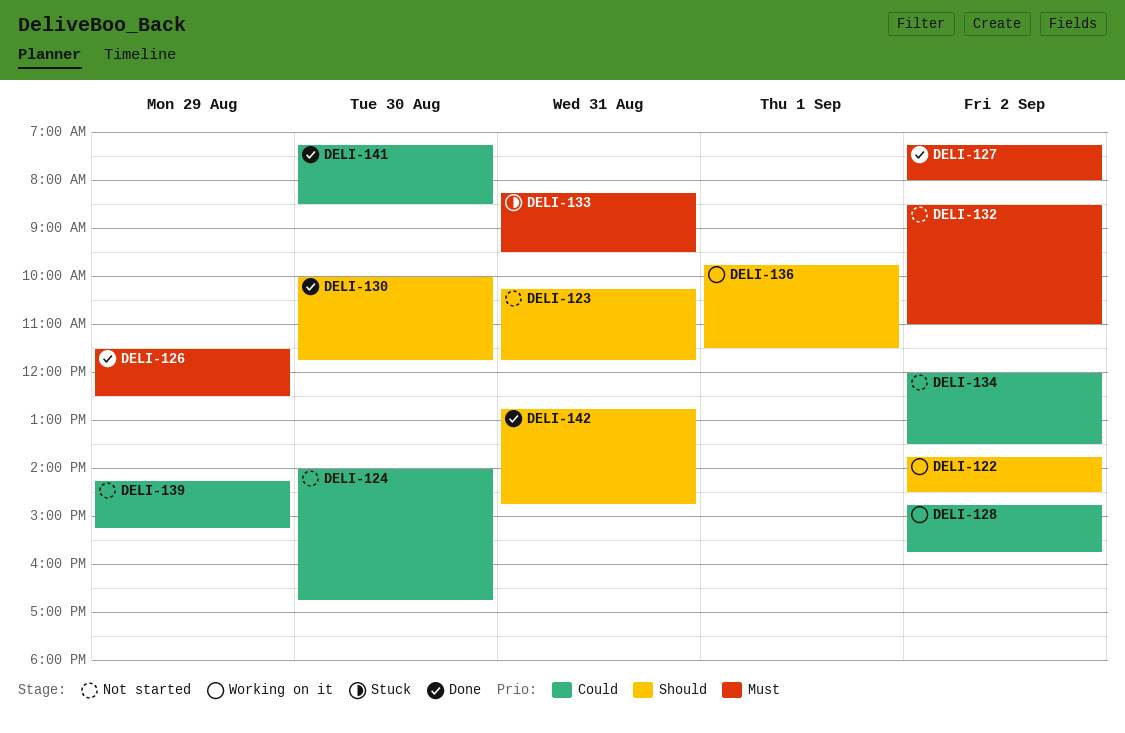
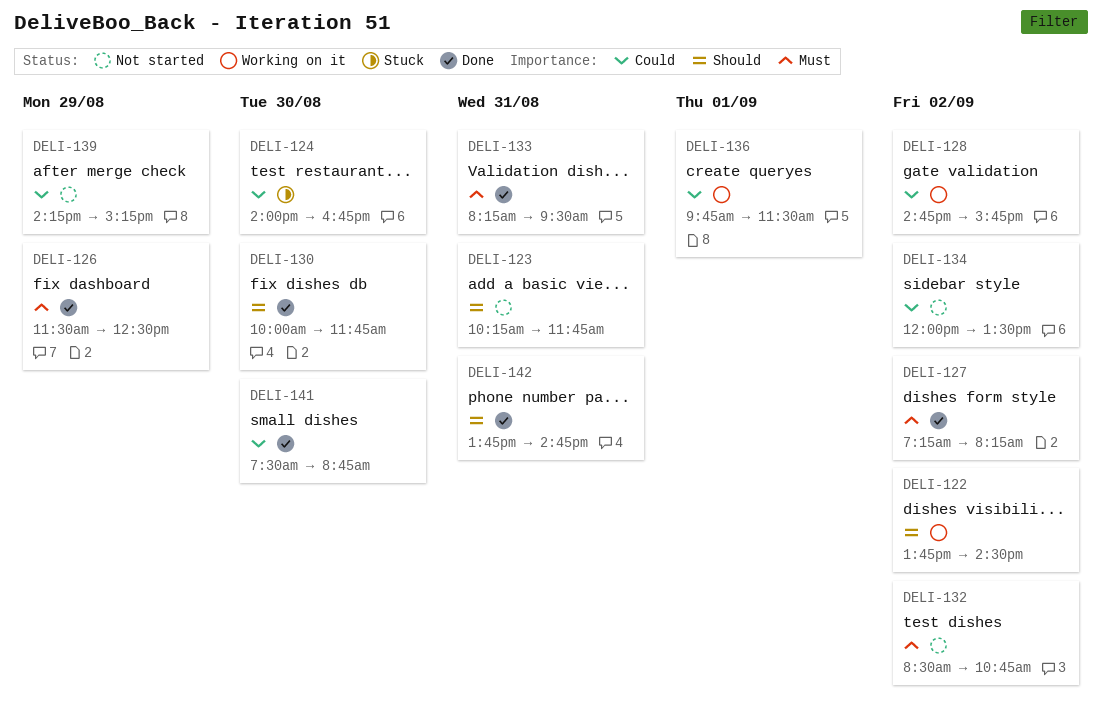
DELI-124, status: Not started -> Stuck
DELI-127, ends: 08:00 -> 08:15
DELI-132, ends: 11:00 -> 10:45
DELI-133, status: Stuck -> Done
DELI-136, priority: Should -> Could
DELI-141, begins: 07:15 -> 07:30
DELI-141, ends: 08:30 -> 08:45
DELI-142, begins: 12:45 -> 13:45

